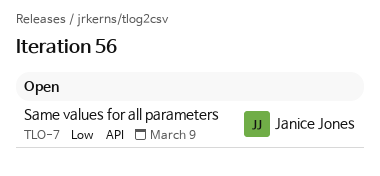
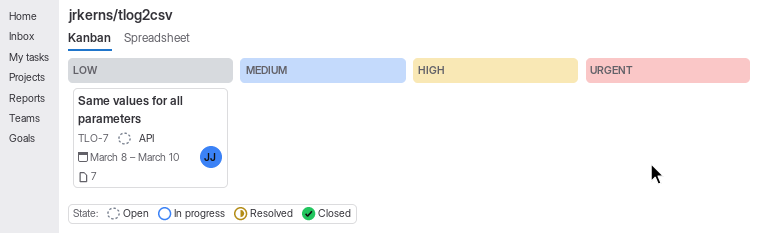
TLO-7, due: Mar 9 -> Mar 10

